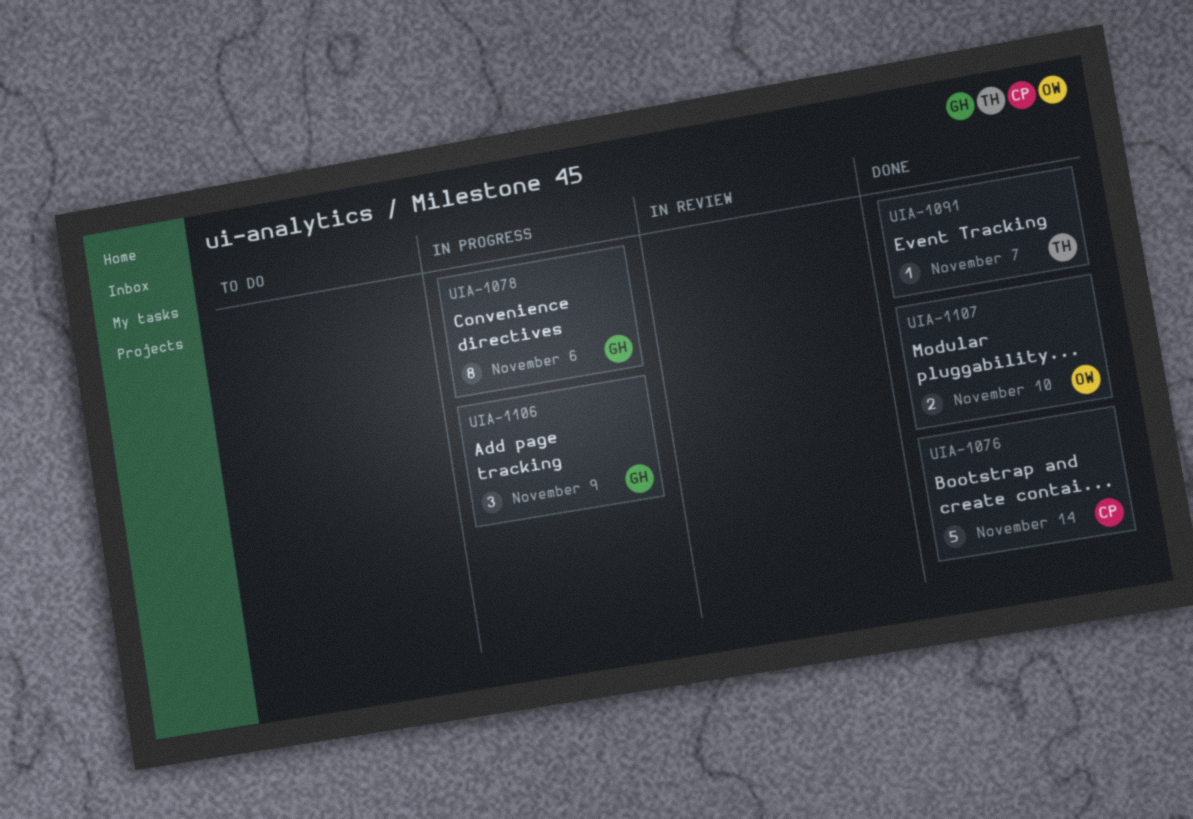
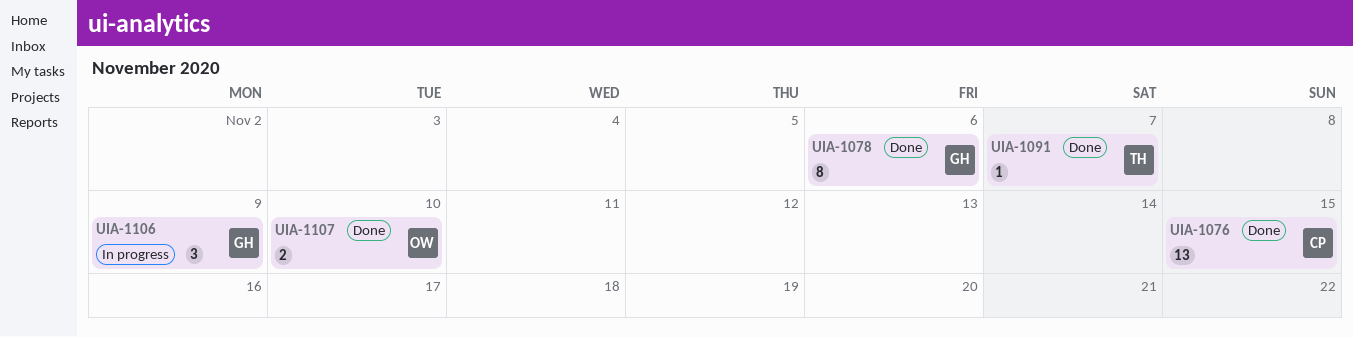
UIA-1076, estimate: 5 -> 13
UIA-1076, due: Nov 14 -> Nov 15
UIA-1078, status: In progress -> Done

